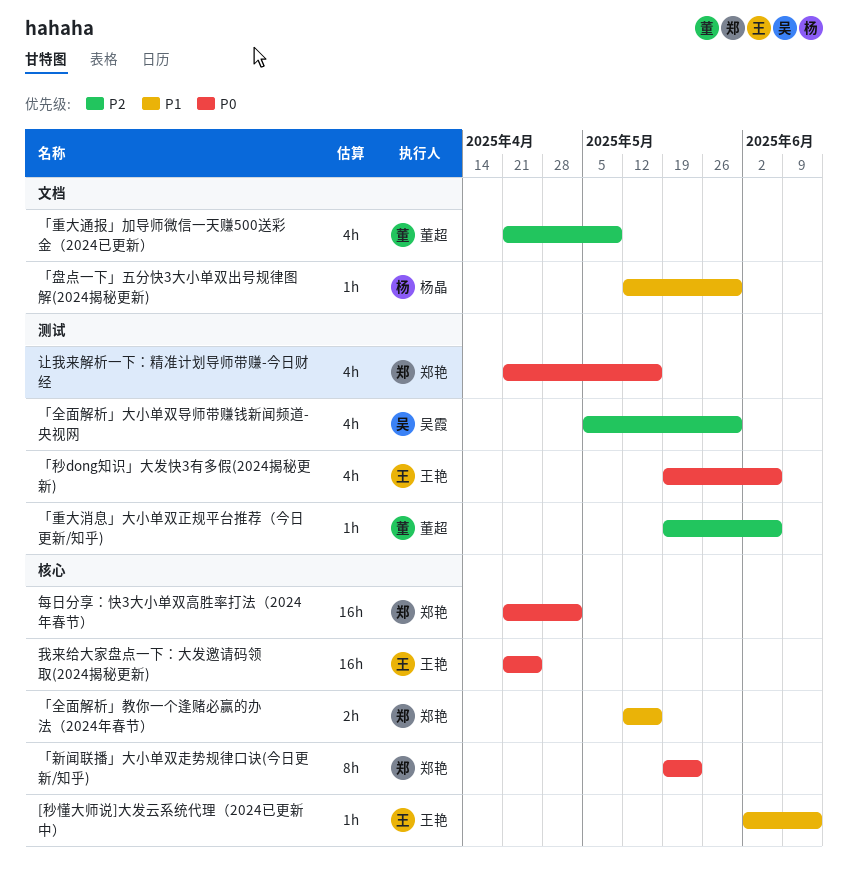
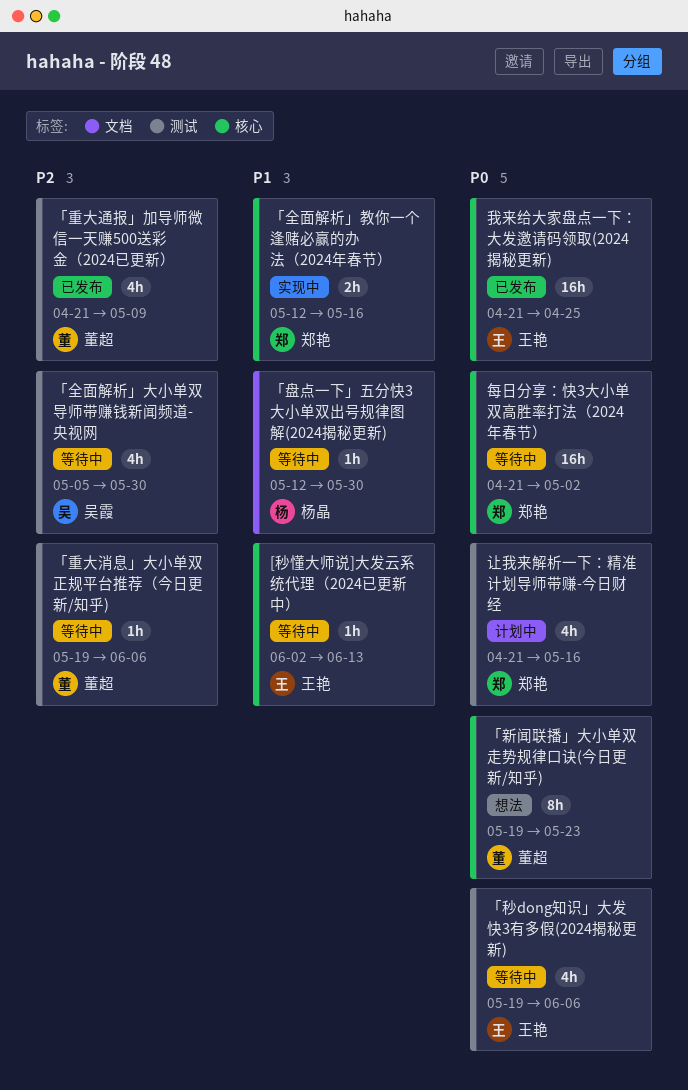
「新闻联播」大小单双走势规律口诀(今日更新/知乎), owner: 郑艳 -> 董超
「重大通报」加导师微信一天赚500送彩金（2024已更新）, label: 文档 -> 测试

